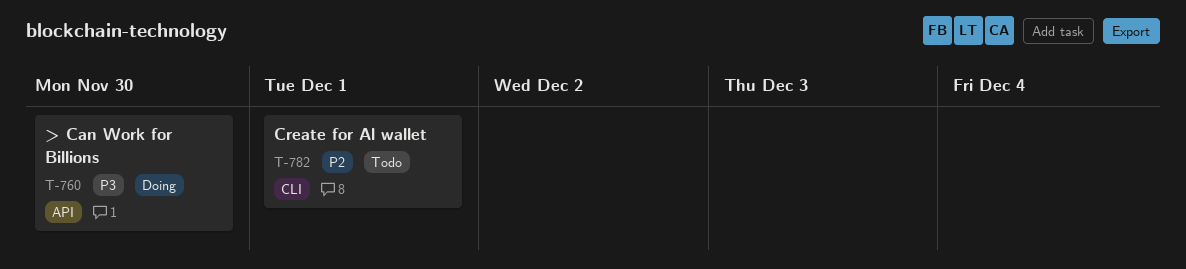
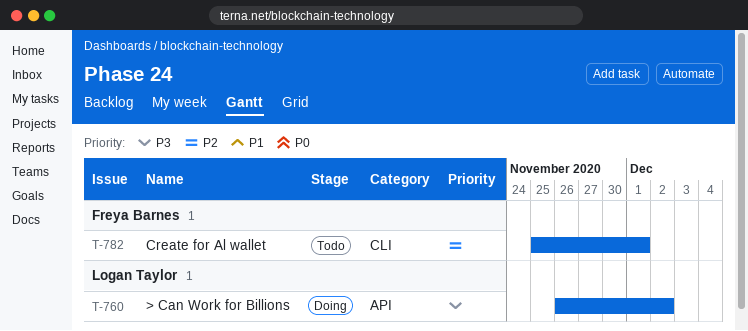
T-760, due: Nov 30 -> Dec 2

